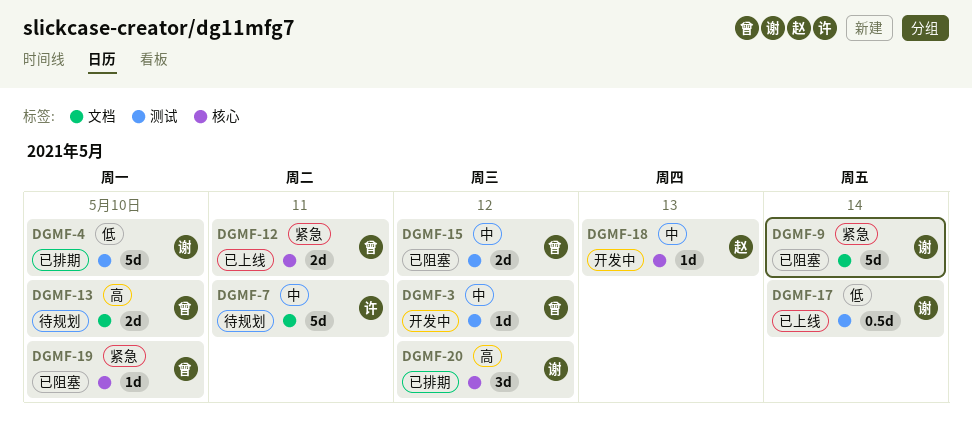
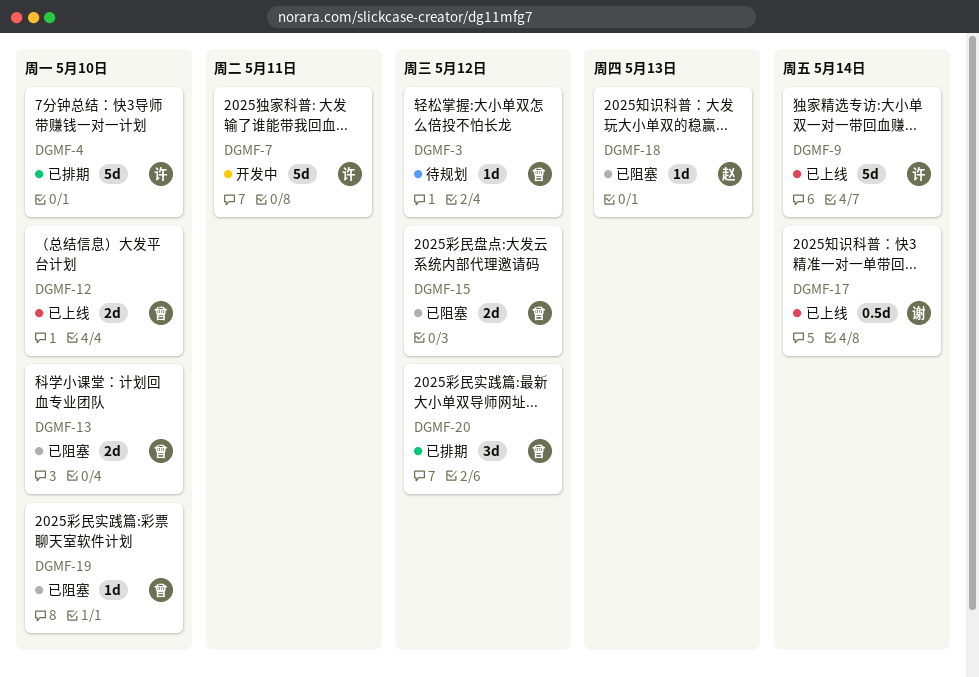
DGMF-3, status: 开发中 -> 待规划
DGMF-4, owner: 谢 -> 许
DGMF-7, status: 待规划 -> 开发中
DGMF-9, status: 已阻塞 -> 已上线
DGMF-9, owner: 谢 -> 许
DGMF-12, due: May 11 -> May 10
DGMF-13, status: 待规划 -> 已阻塞
DGMF-18, status: 开发中 -> 已阻塞
DGMF-20, owner: 谢 -> 曾

